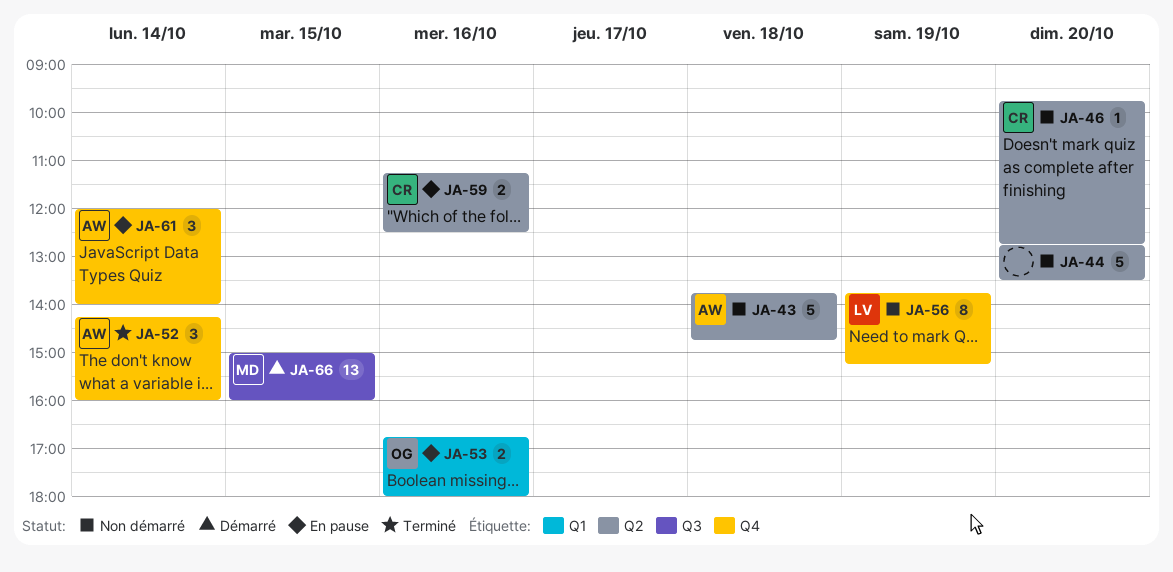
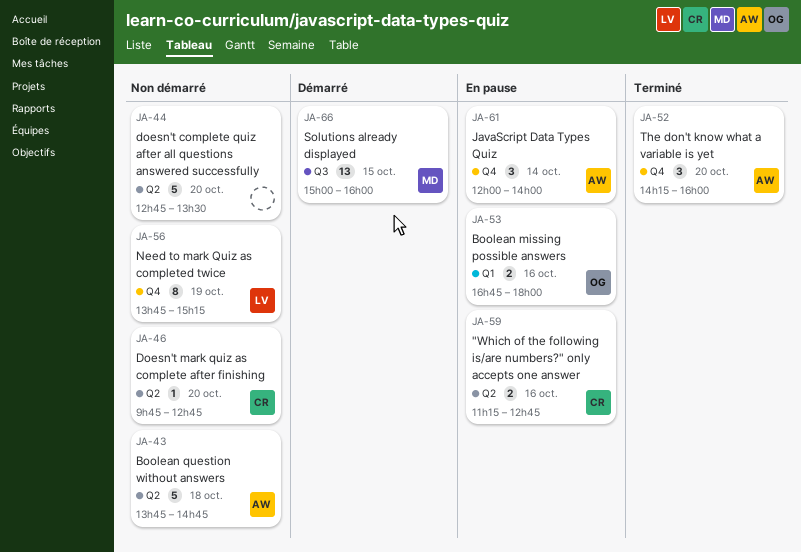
JA-52, day: Oct 14 -> Oct 20
JA-59, ends: 12:30 -> 12:45

